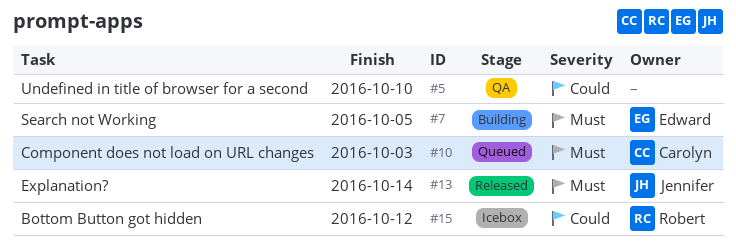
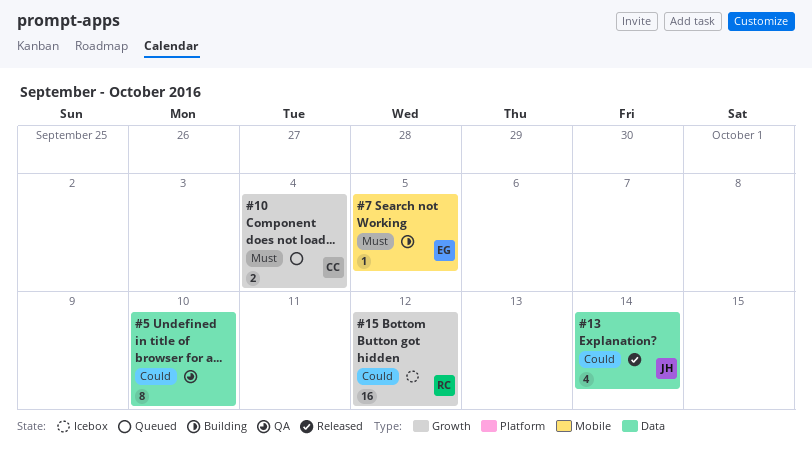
#10, due: Oct 3 -> Oct 4
#13, priority: Must -> Could

